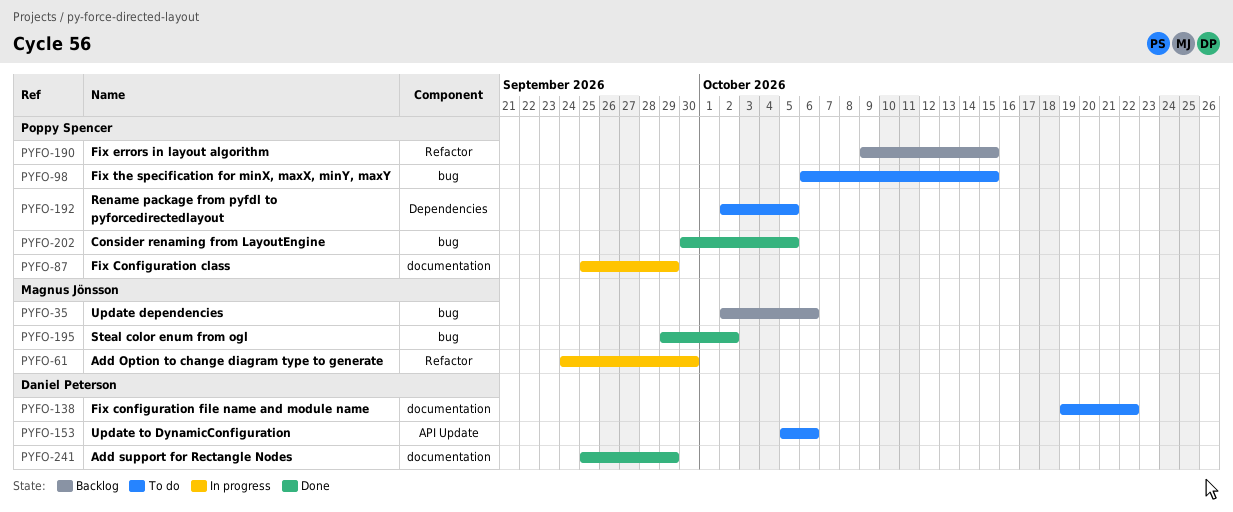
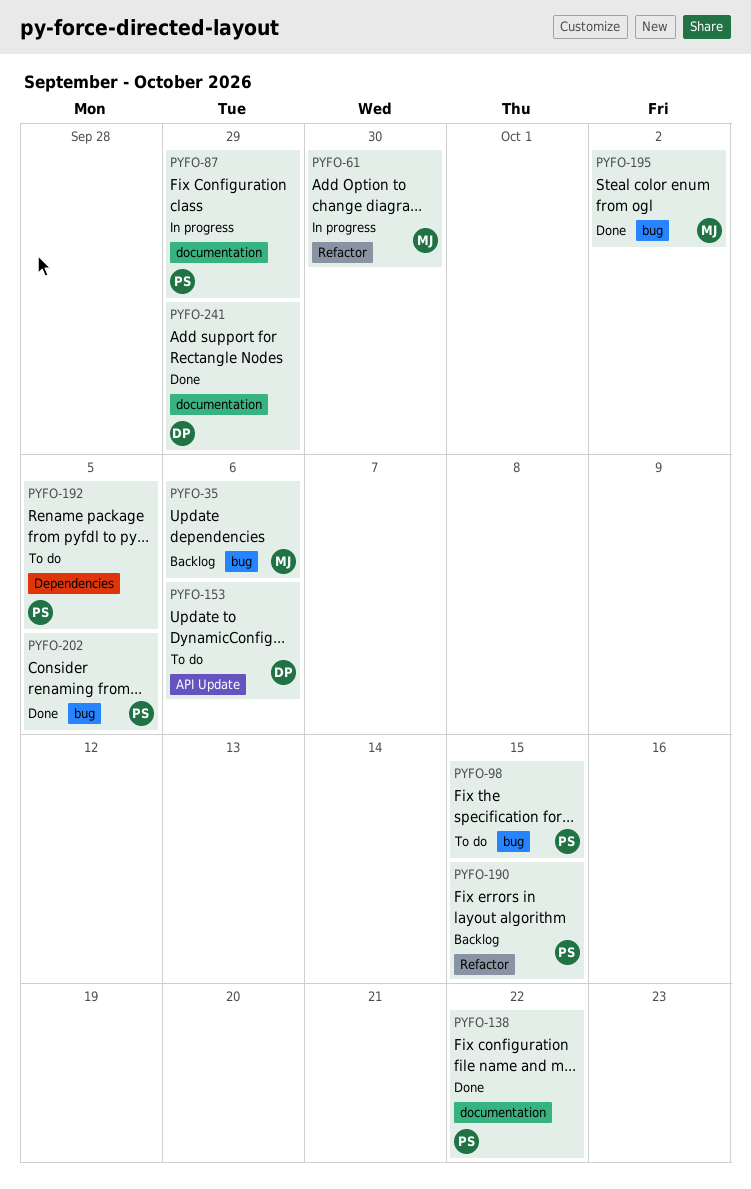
PYFO-138, status: To do -> Done
PYFO-138, owner: Daniel Peterson -> Poppy Spencer

